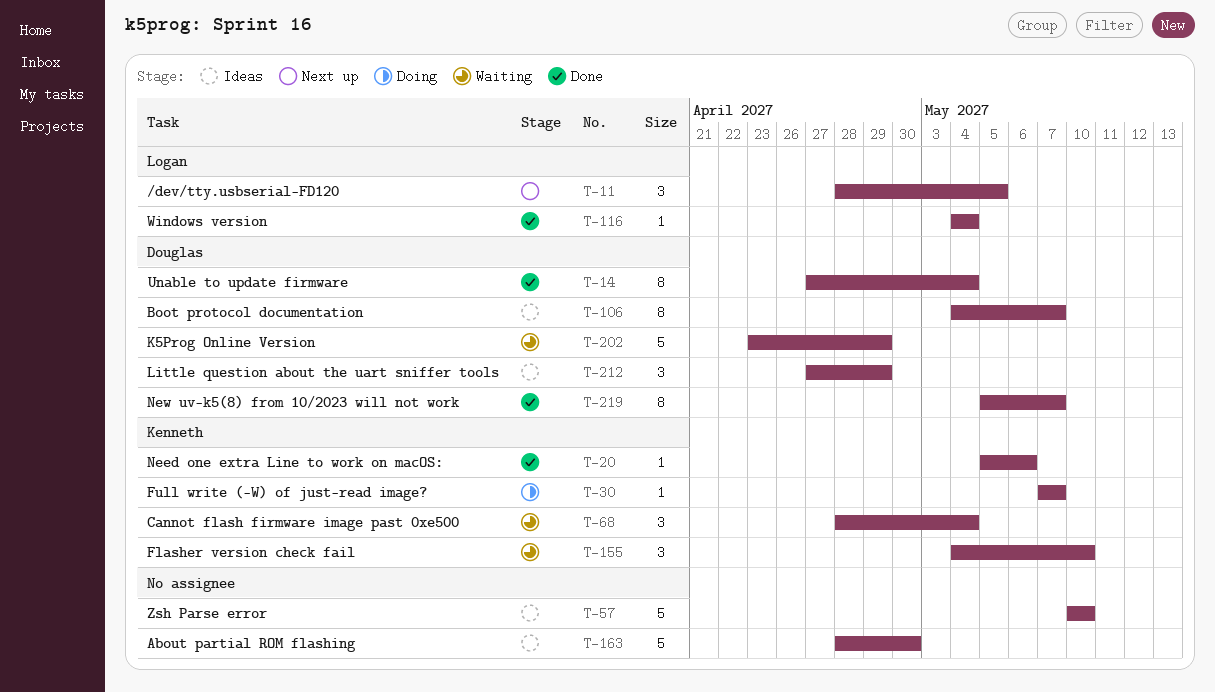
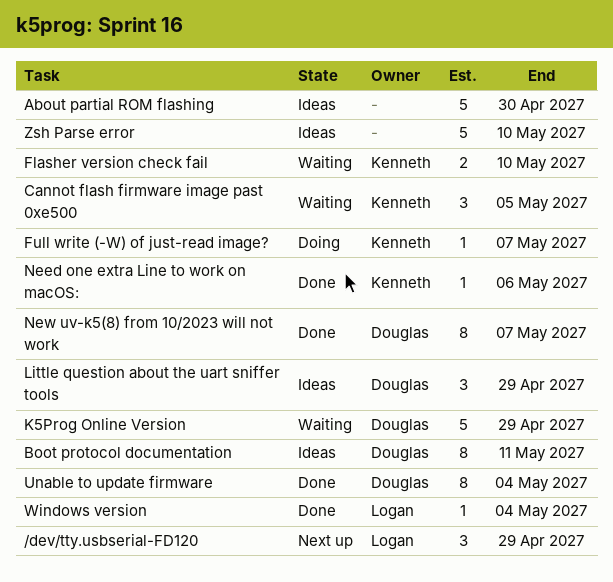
/dev/tty.usbserial-FD120, due: May 5 -> Apr 29
Boot protocol documentation, due: May 7 -> May 11
Cannot flash firmware image past 0xe500, due: May 4 -> May 5
Flasher version check fail, estimate: 3 -> 2

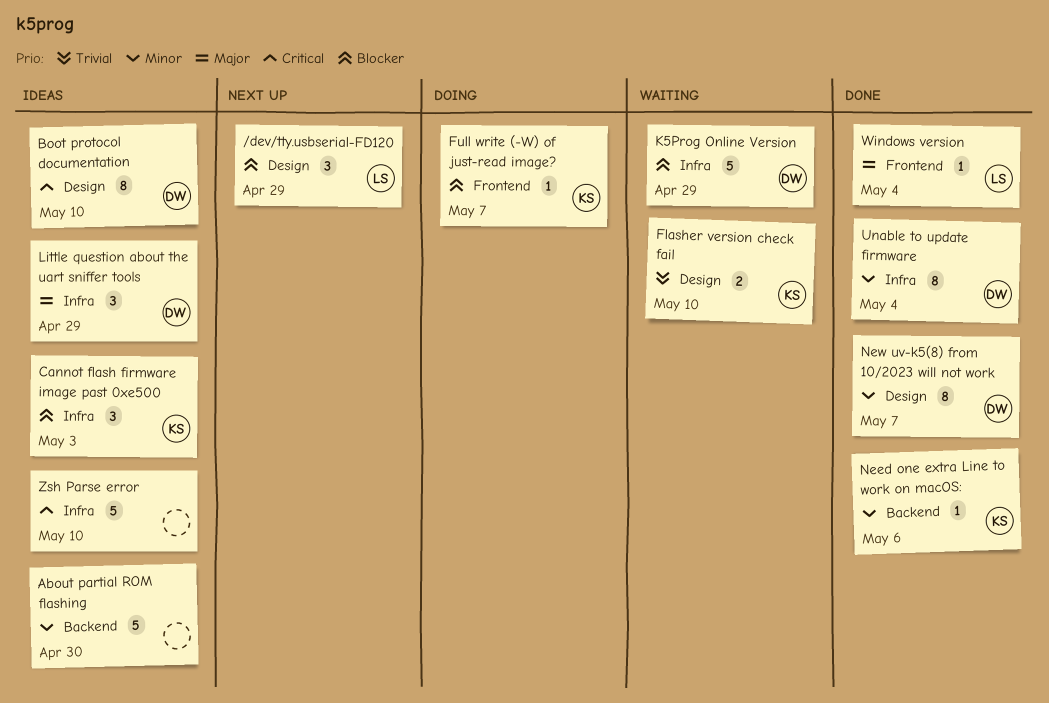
Boot protocol documentation, due: May 11 -> May 10
Cannot flash firmware image past 0xe500, status: Waiting -> Ideas
Cannot flash firmware image past 0xe500, due: May 5 -> May 3

